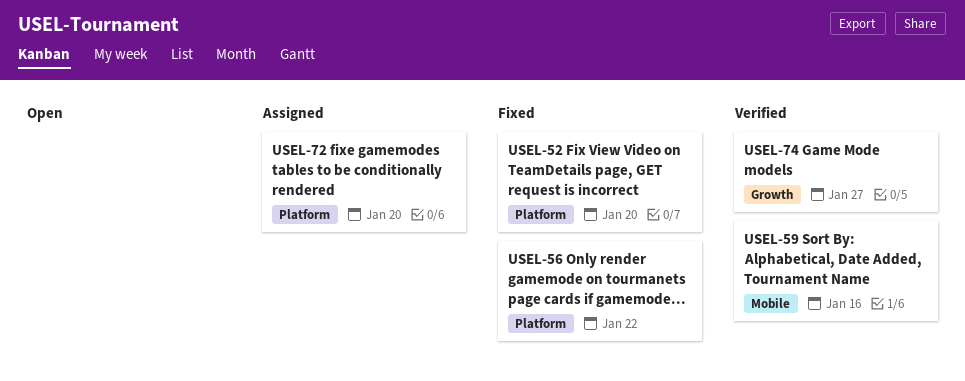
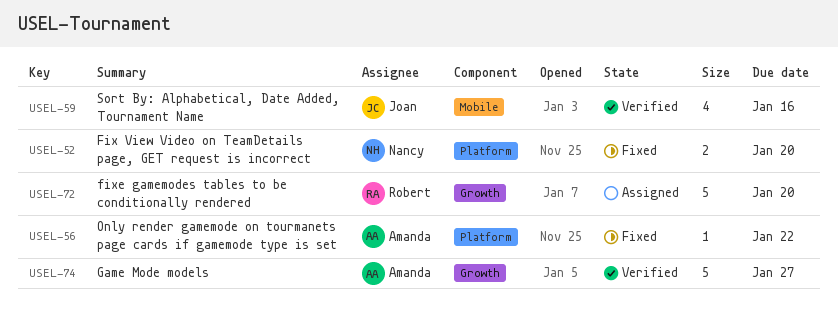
USEL-72, label: Platform -> Growth

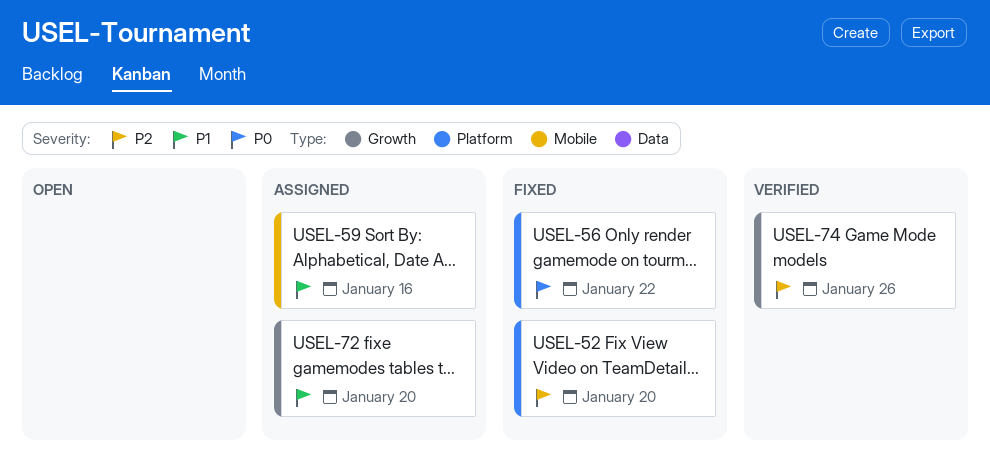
USEL-59, status: Verified -> Assigned
USEL-74, due: Jan 27 -> Jan 26

